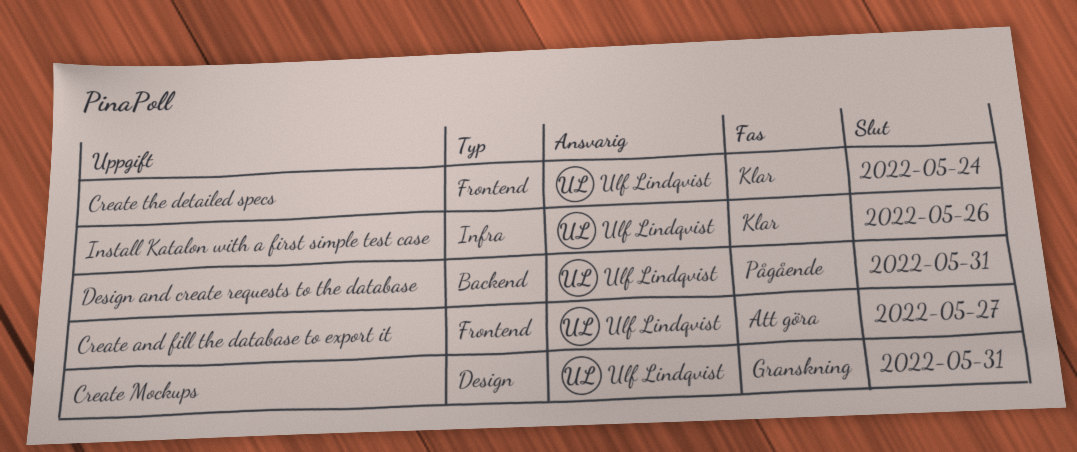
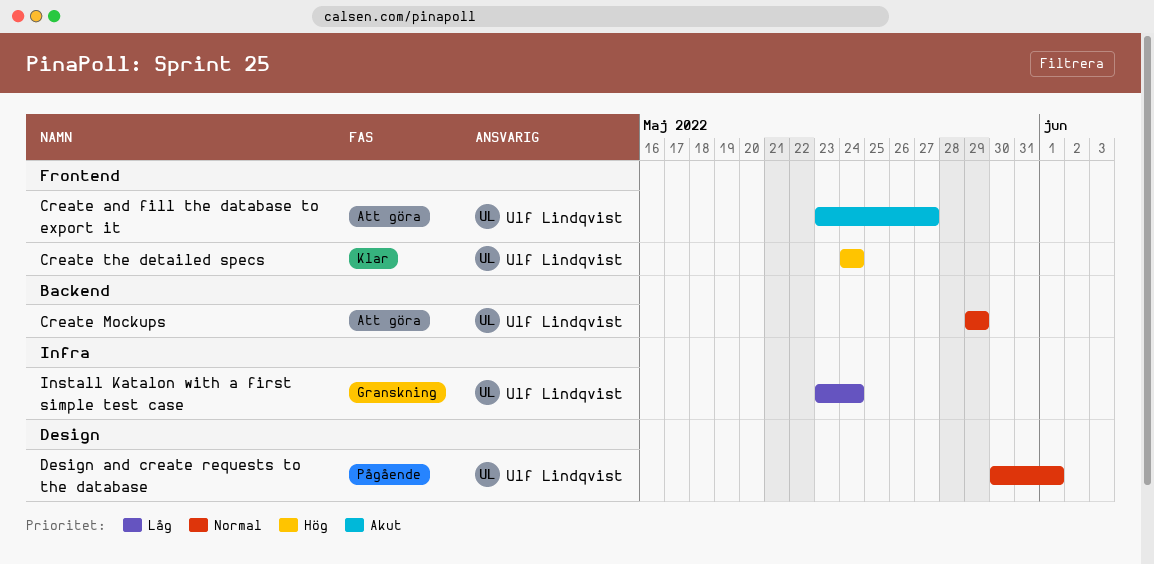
Create Mockups, status: Granskning -> Att göra
Create Mockups, label: Design -> Backend
Create Mockups, due: May 31 -> May 29
Design and create requests to the database, label: Backend -> Design
Design and create requests to the database, due: May 31 -> Jun 1
Install Katalon with a first simple test case, status: Klar -> Granskning
Install Katalon with a first simple test case, due: May 26 -> May 24

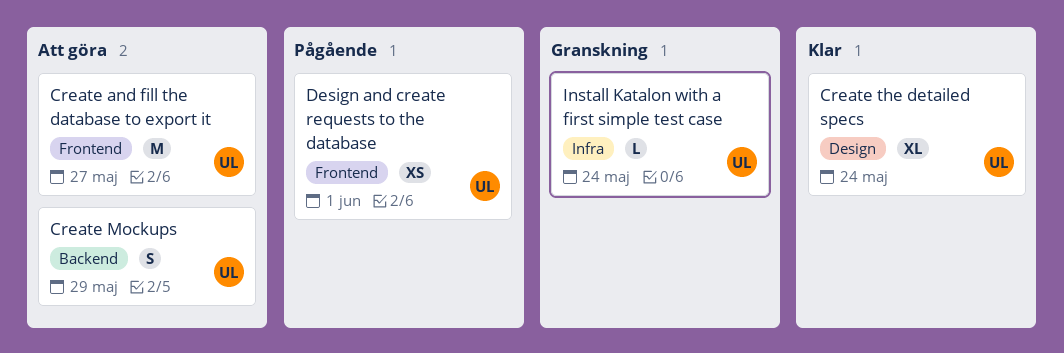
Create the detailed specs, label: Frontend -> Design
Design and create requests to the database, label: Design -> Frontend

